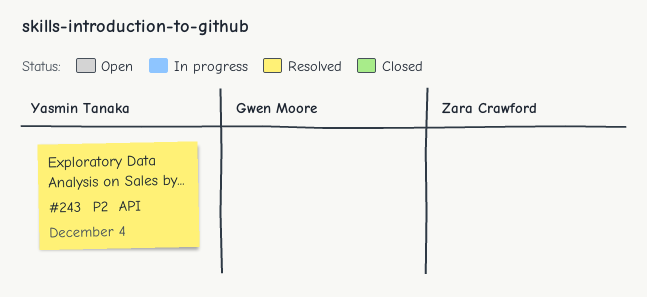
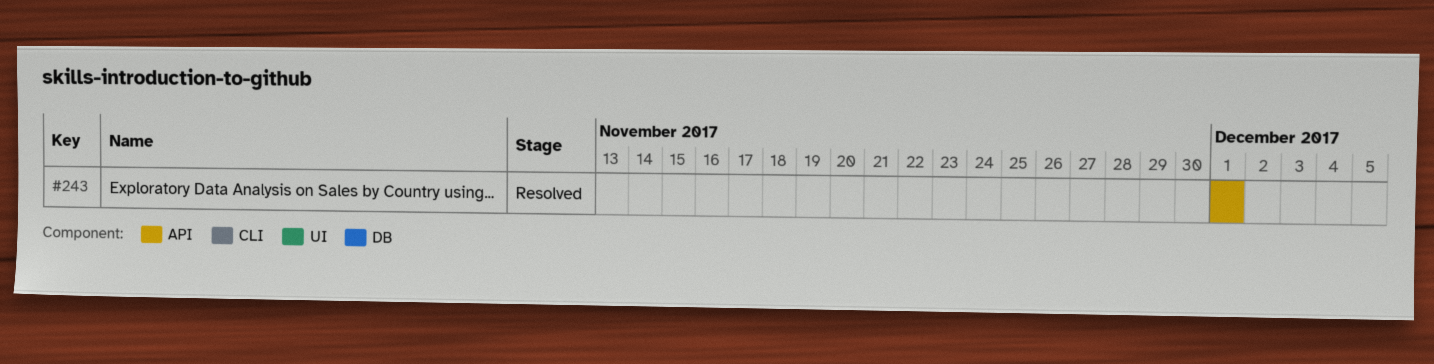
#243, due: Dec 4 -> Dec 1

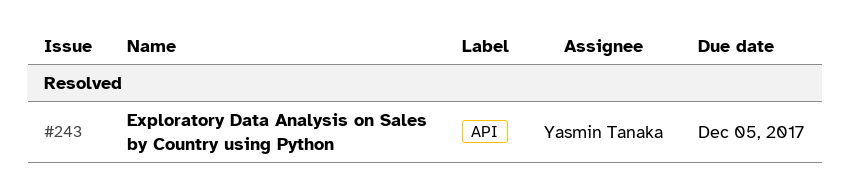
#243, due: Dec 1 -> Dec 5

